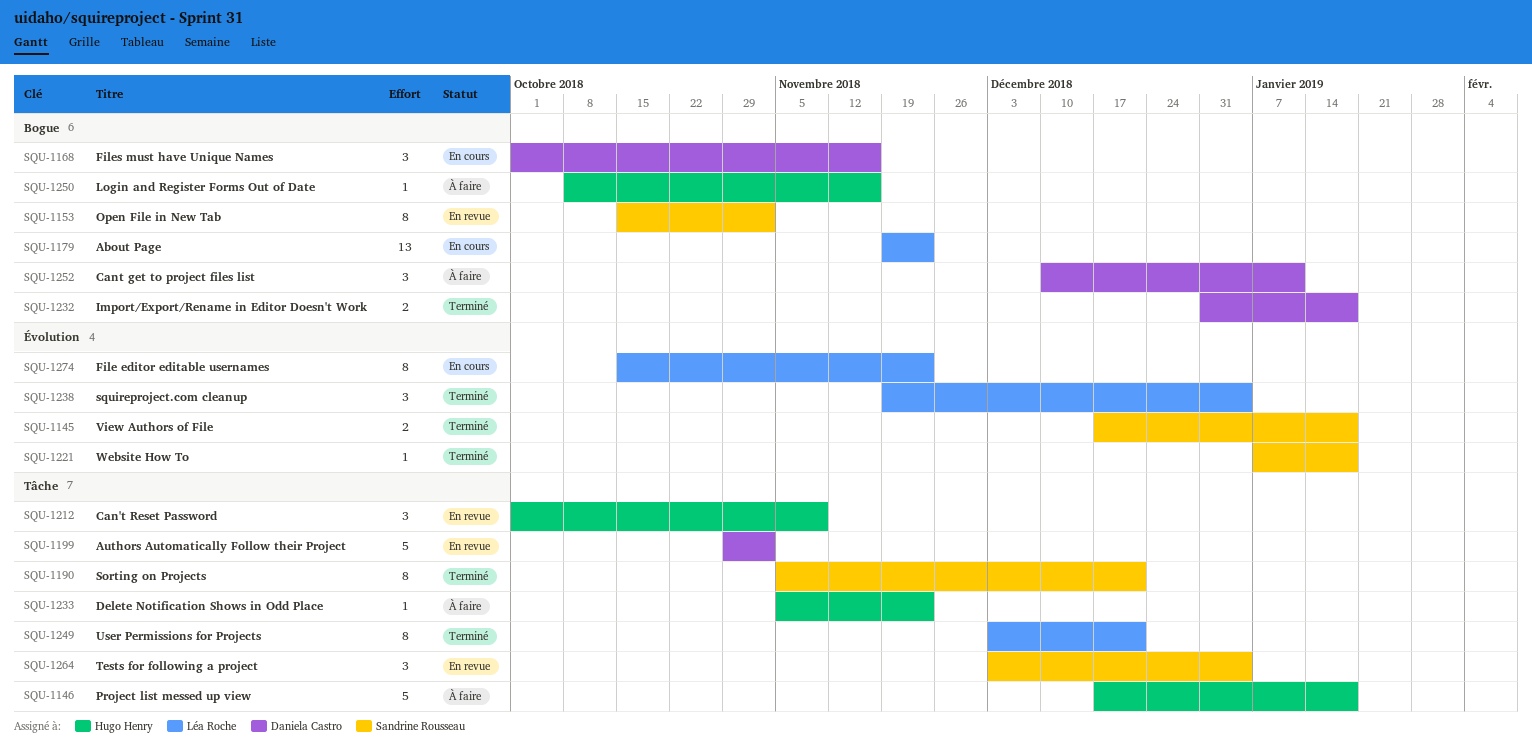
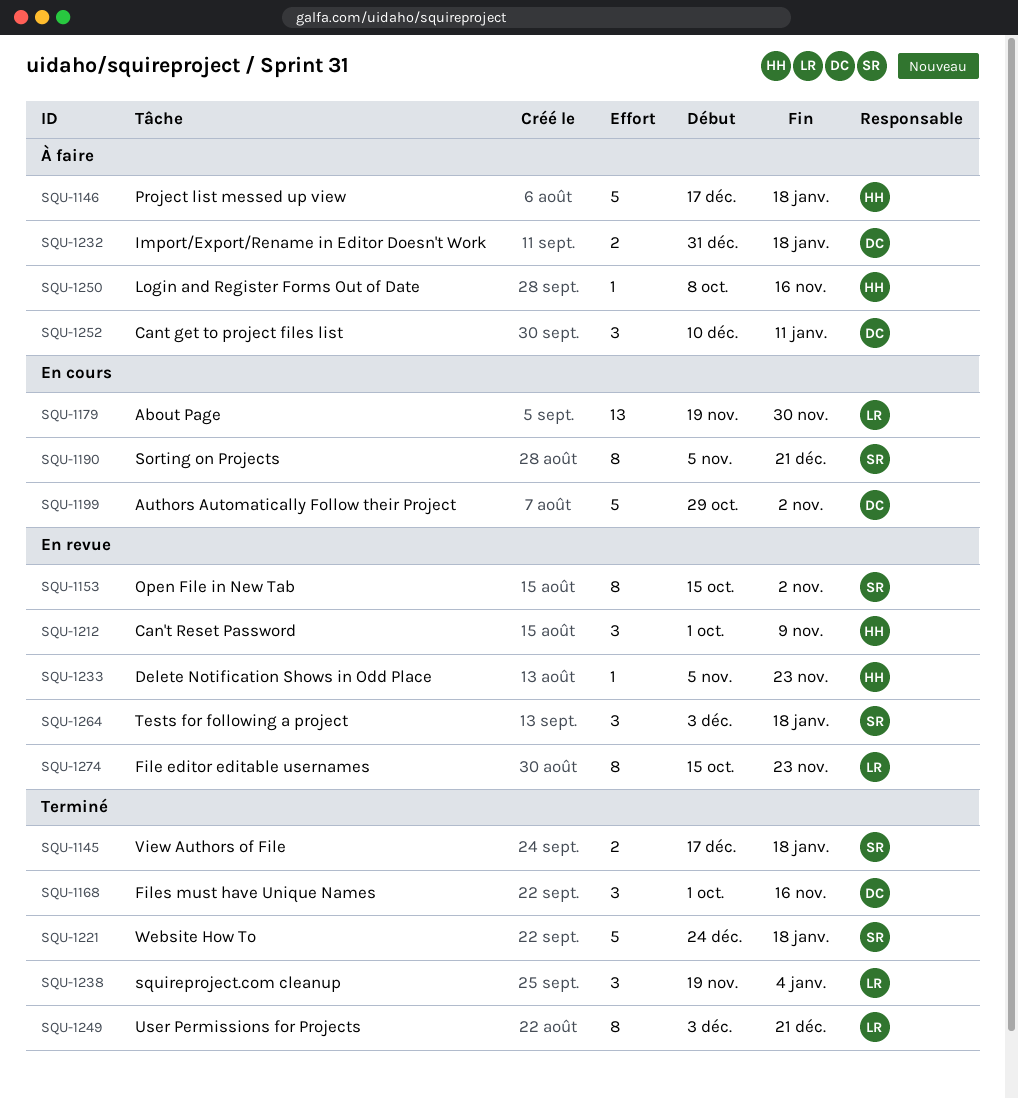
SQU-1168, status: En cours -> Terminé
SQU-1179, due: Nov 23 -> Nov 30
SQU-1190, status: Terminé -> En cours
SQU-1199, status: En revue -> En cours
SQU-1221, estimate: 1 -> 5
SQU-1221, start: Jan 7 -> Dec 24
SQU-1232, status: Terminé -> À faire
SQU-1233, status: À faire -> En revue
SQU-1264, due: Jan 4 -> Jan 18
SQU-1274, status: En cours -> En revue

